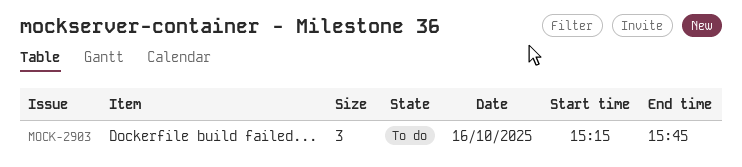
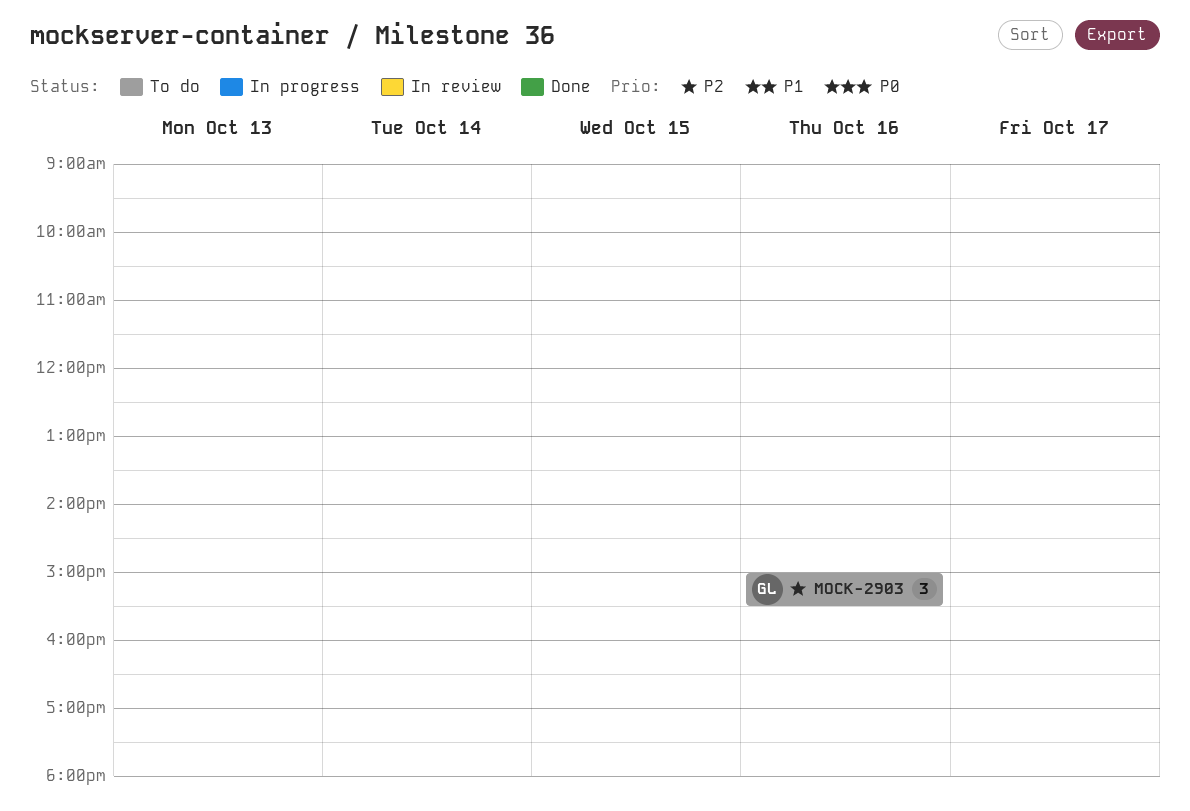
MOCK-2903, begins: 15:15 -> 15:00
MOCK-2903, ends: 15:45 -> 15:30

